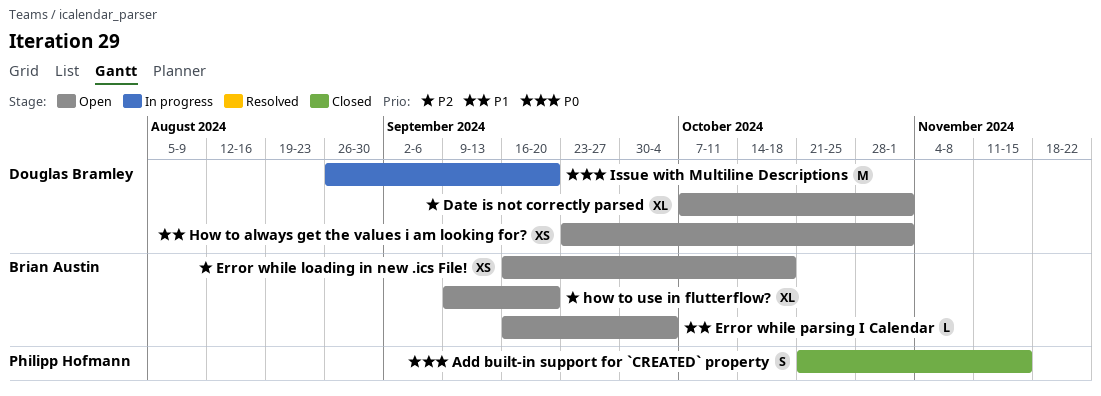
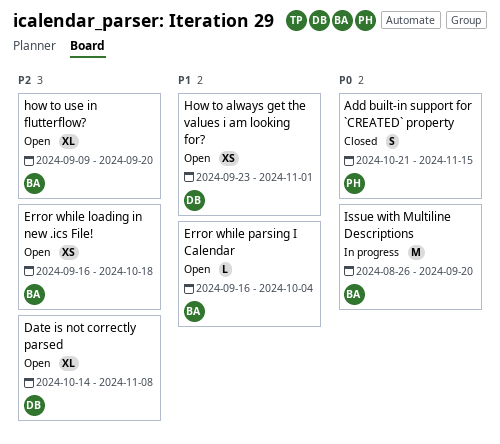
Date is not correctly parsed, start: Oct 7 -> Oct 14
Date is not correctly parsed, due: Nov 1 -> Nov 8
Issue with Multiline Descriptions, owner: Douglas Bramley -> Brian Austin

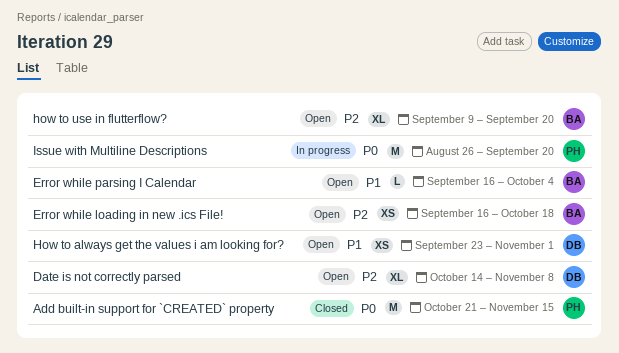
Add built-in support for `CREATED` property, estimate: S -> M
Issue with Multiline Descriptions, owner: BA -> PH

